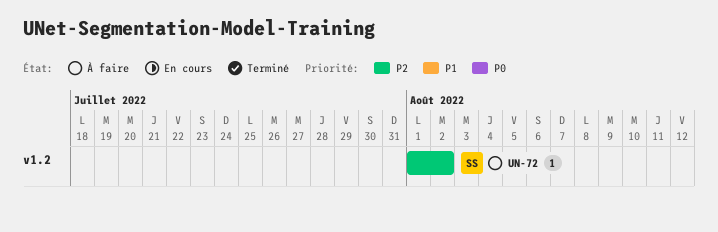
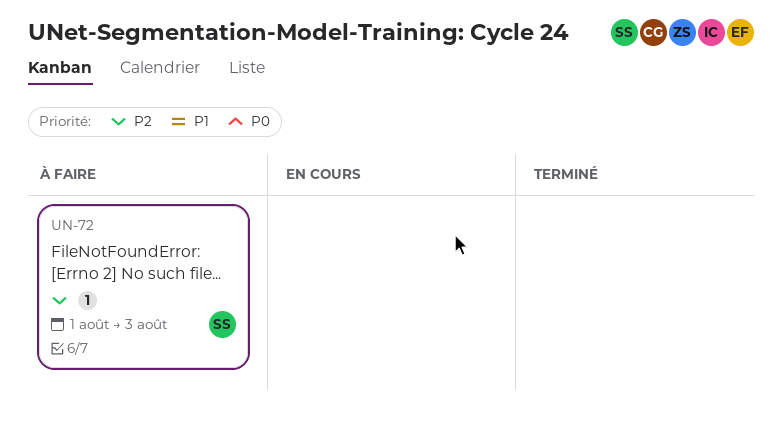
UN-72, due: Aug 2 -> Aug 3

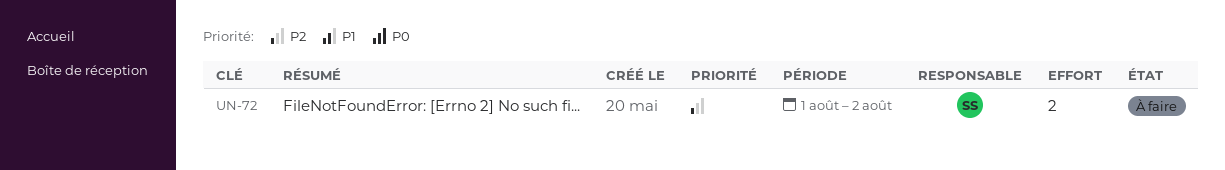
UN-72, estimate: 1 -> 2
UN-72, due: Aug 3 -> Aug 2

